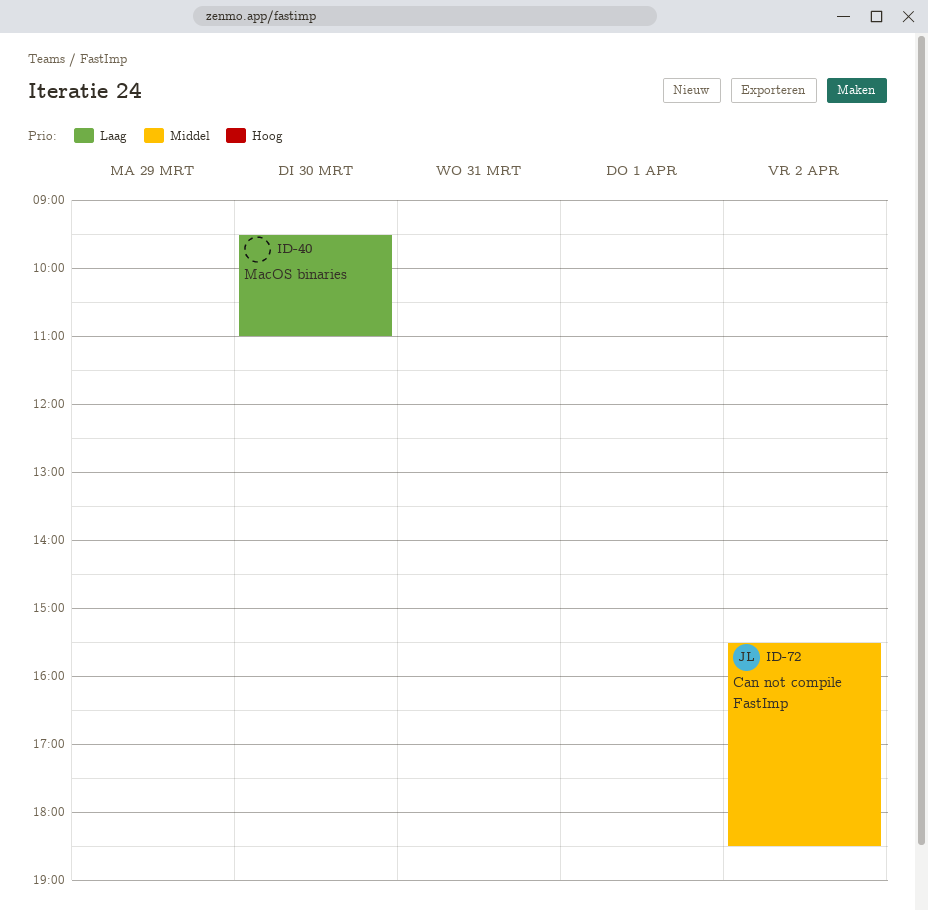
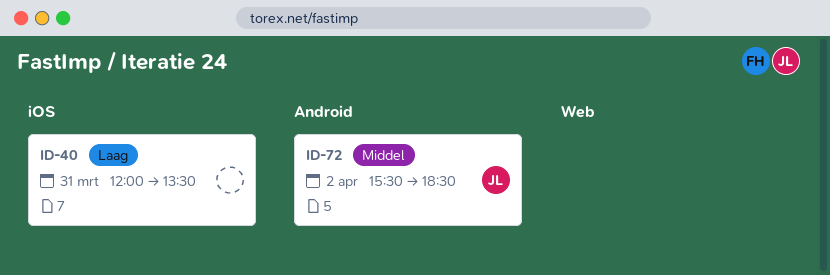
ID-40, day: Mar 30 -> Mar 31
ID-40, begins: 09:30 -> 12:00
ID-40, ends: 11:00 -> 13:30

